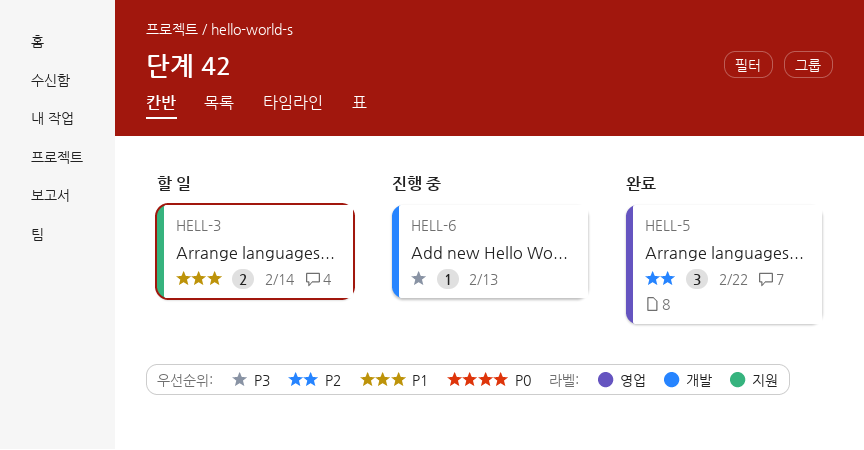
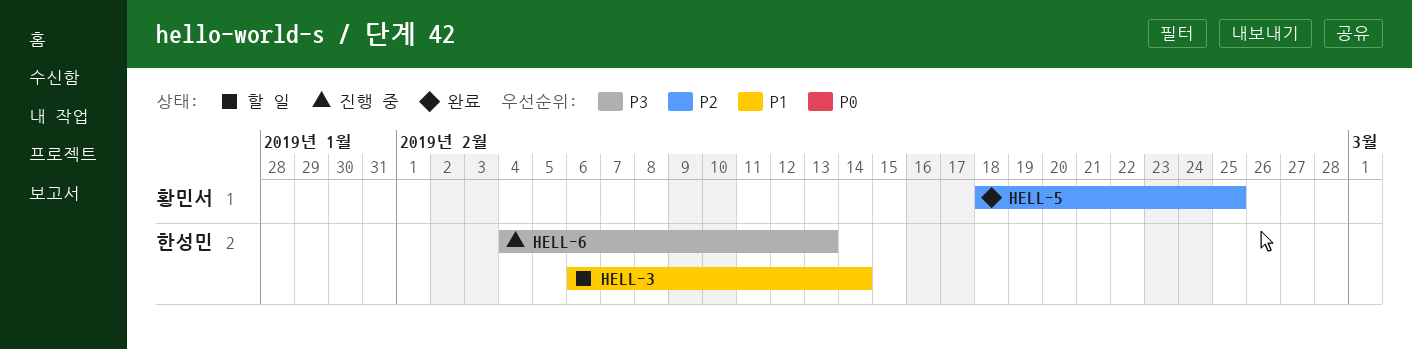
HELL-5, due: Feb 22 -> Feb 25

